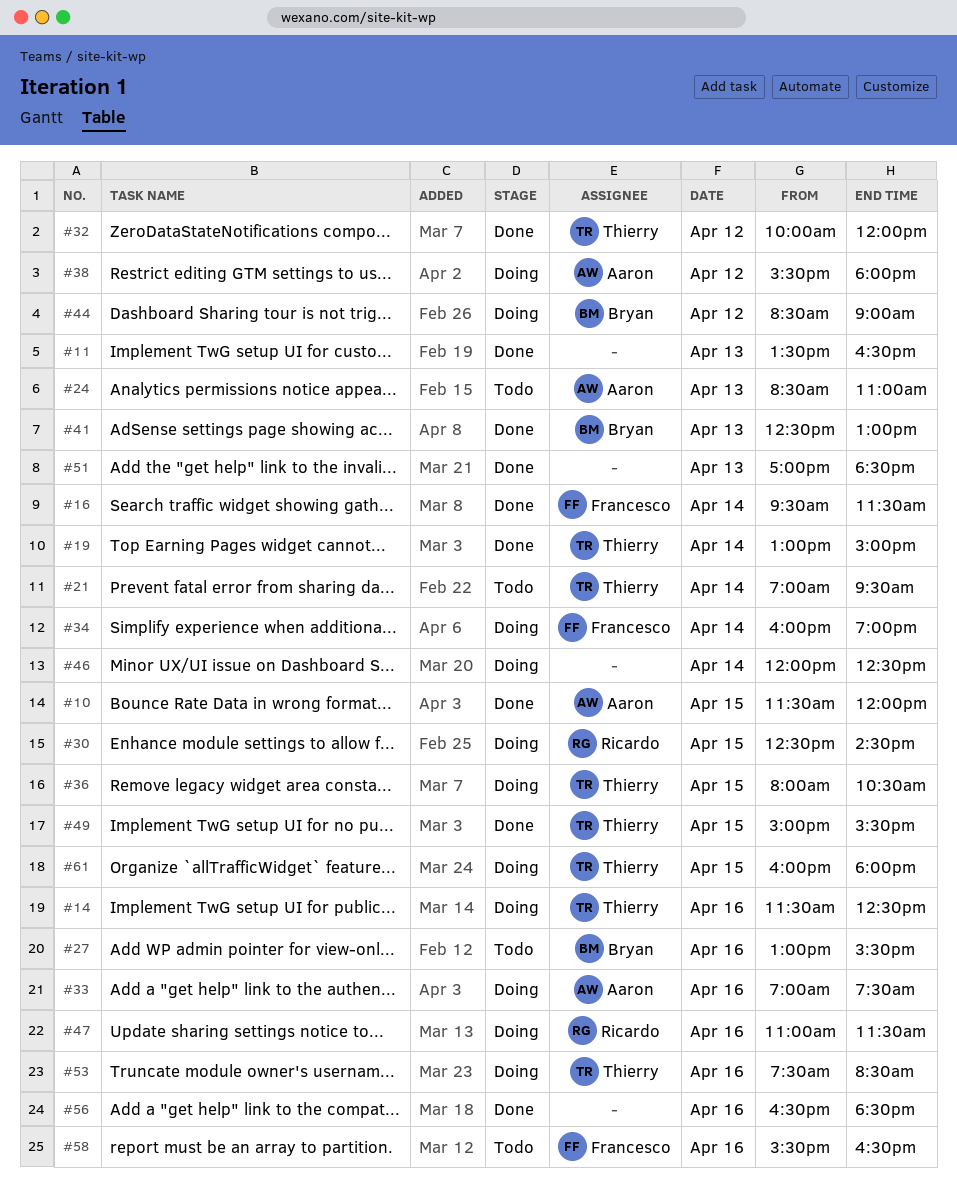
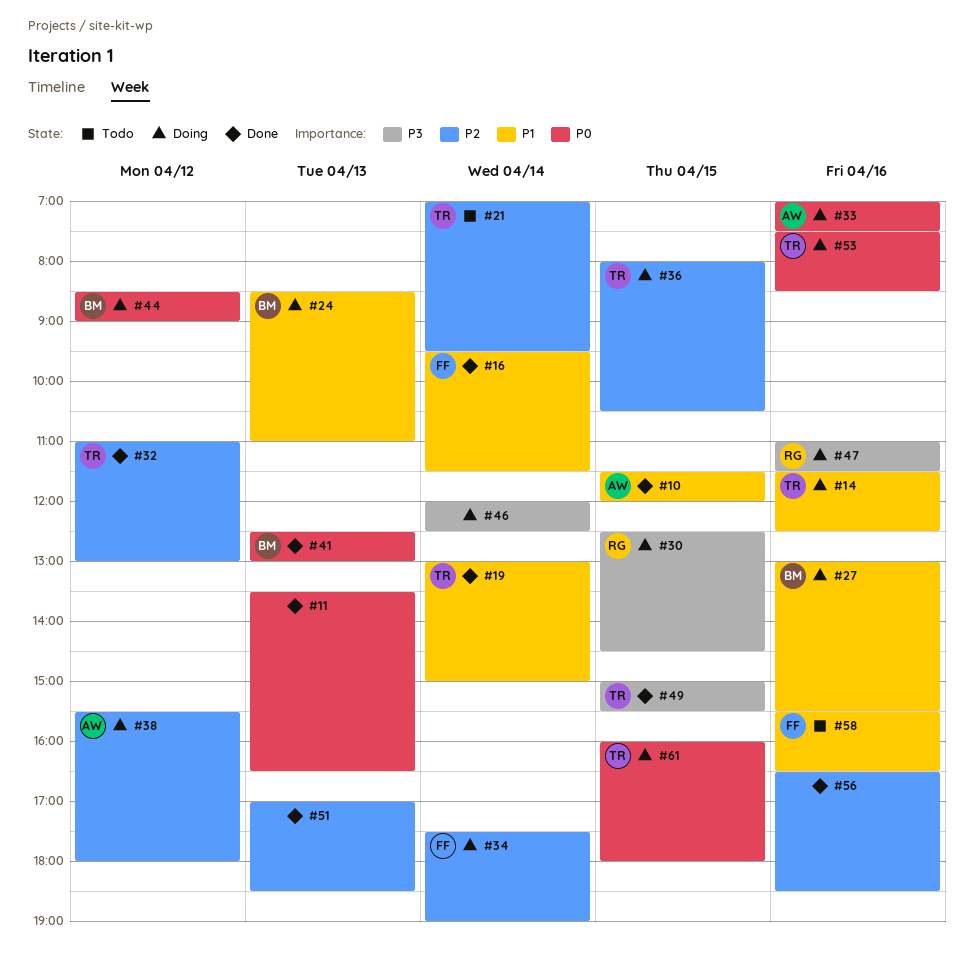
#24, status: Todo -> Doing
#24, owner: Aaron -> Bryan
#27, status: Todo -> Doing
#32, begins: 10:00 -> 11:00
#32, ends: 12:00 -> 13:00
#34, begins: 16:00 -> 17:30

